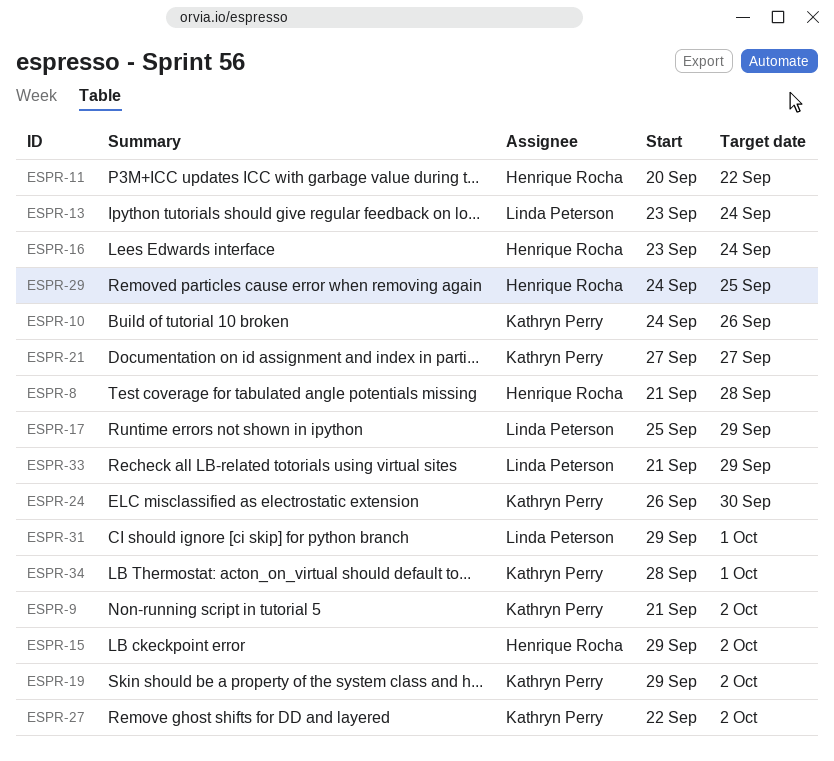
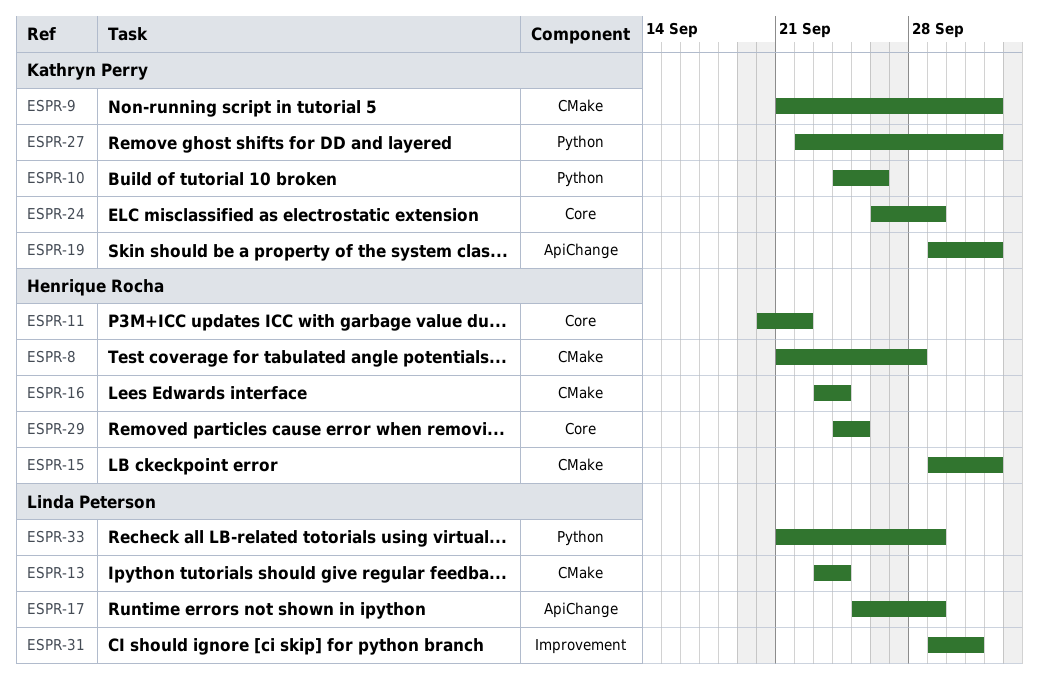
ESPR-21: present -> none
ESPR-24, due: Sep 30 -> Sep 29
ESPR-34: present -> none

